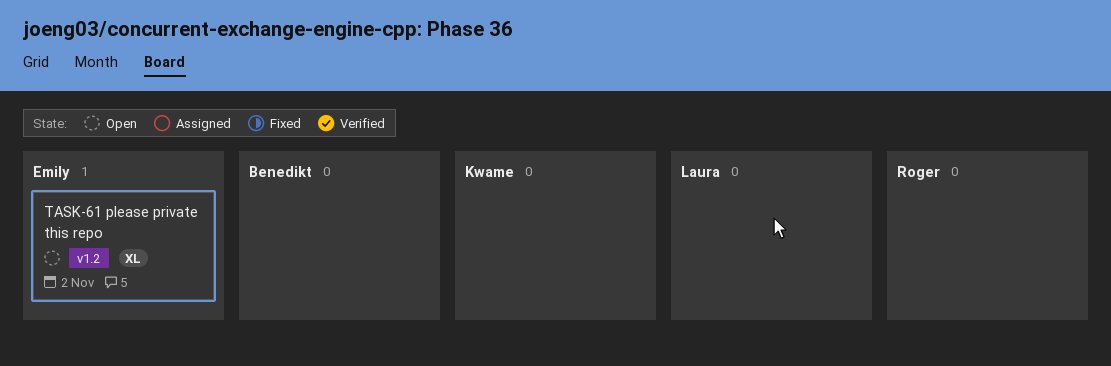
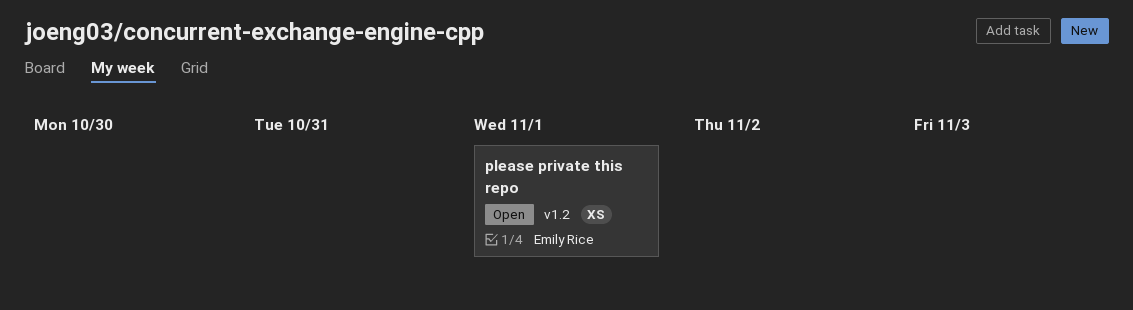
please private this repo, estimate: XL -> XS
please private this repo, due: Nov 2 -> Nov 1

